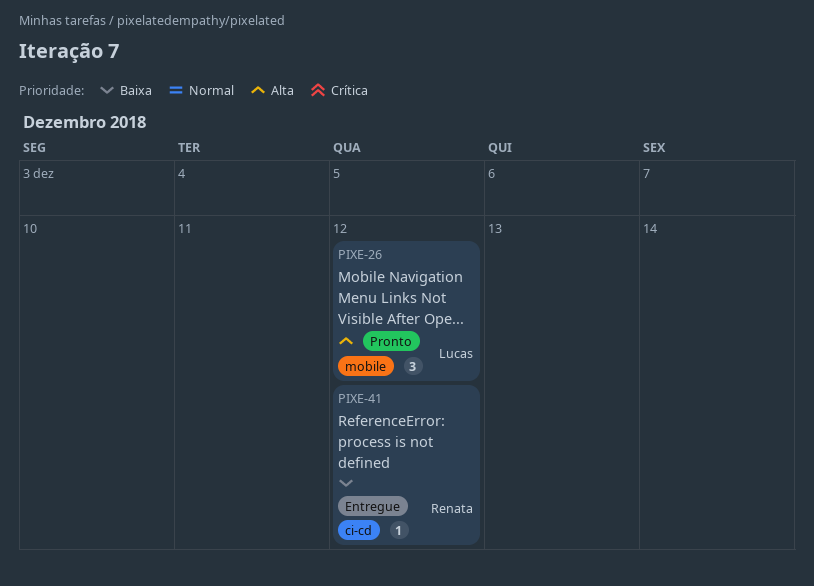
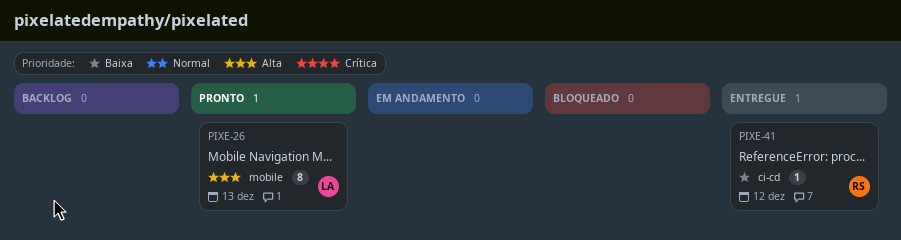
PIXE-26, estimate: 3 -> 8
PIXE-26, due: Dec 12 -> Dec 13

